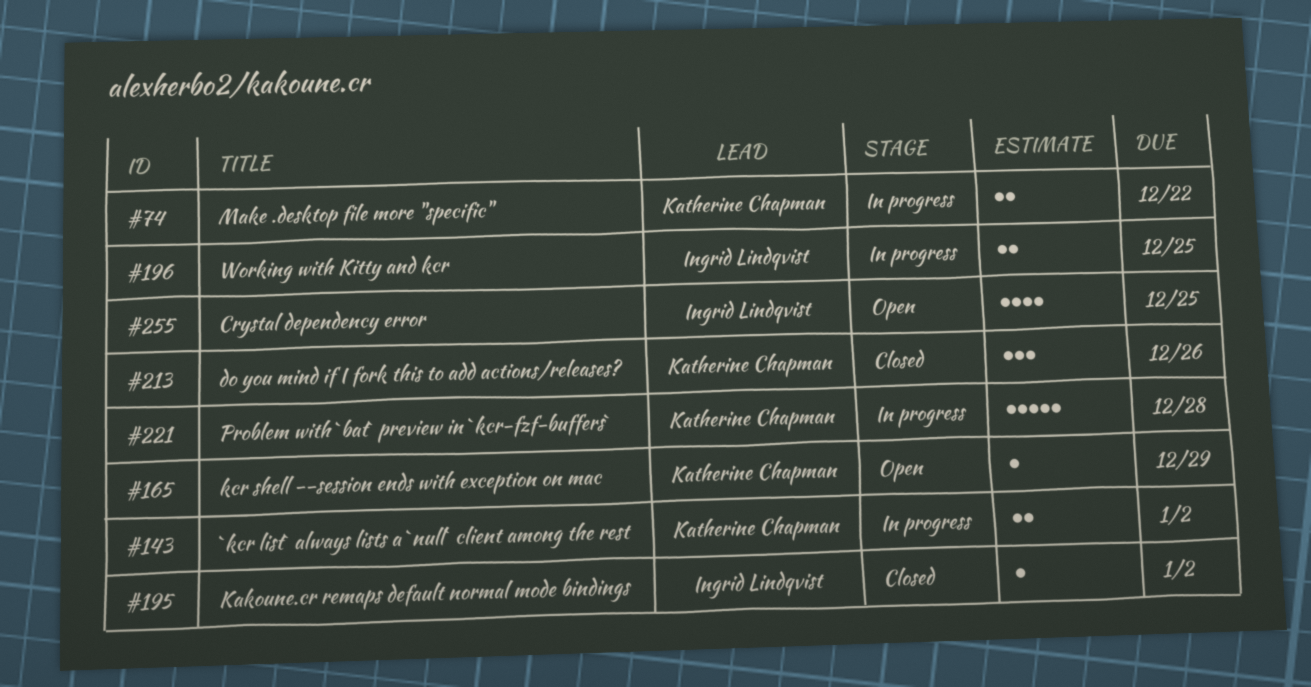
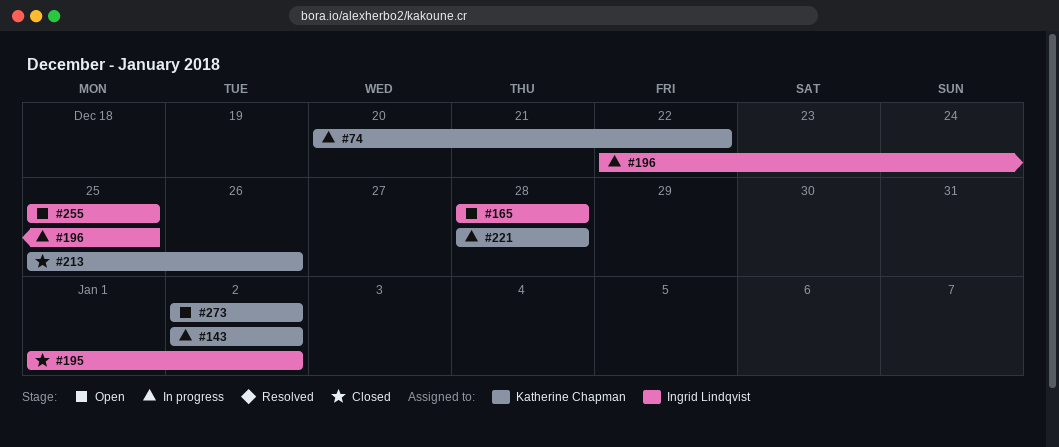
#165, owner: Katherine Chapman -> Ingrid Lindqvist
#165, due: Dec 29 -> Dec 28
#273: none -> present

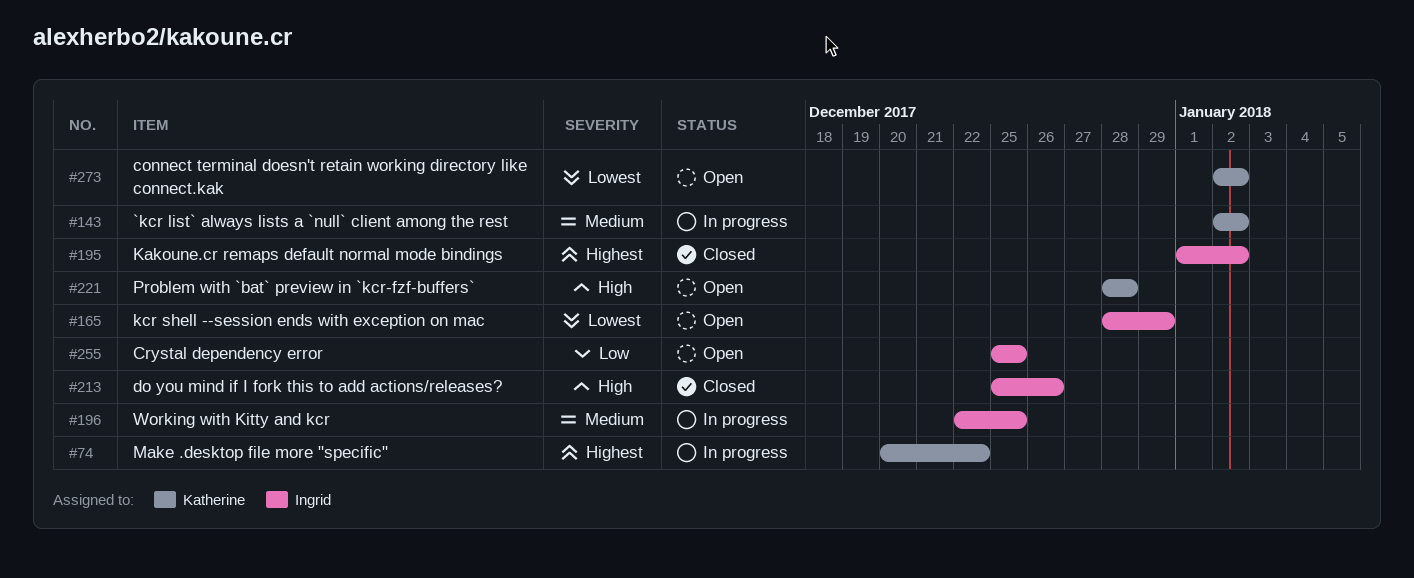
#165, due: Dec 28 -> Dec 29
#213, owner: Katherine Chapman -> Ingrid Lindqvist
#221, status: In progress -> Open

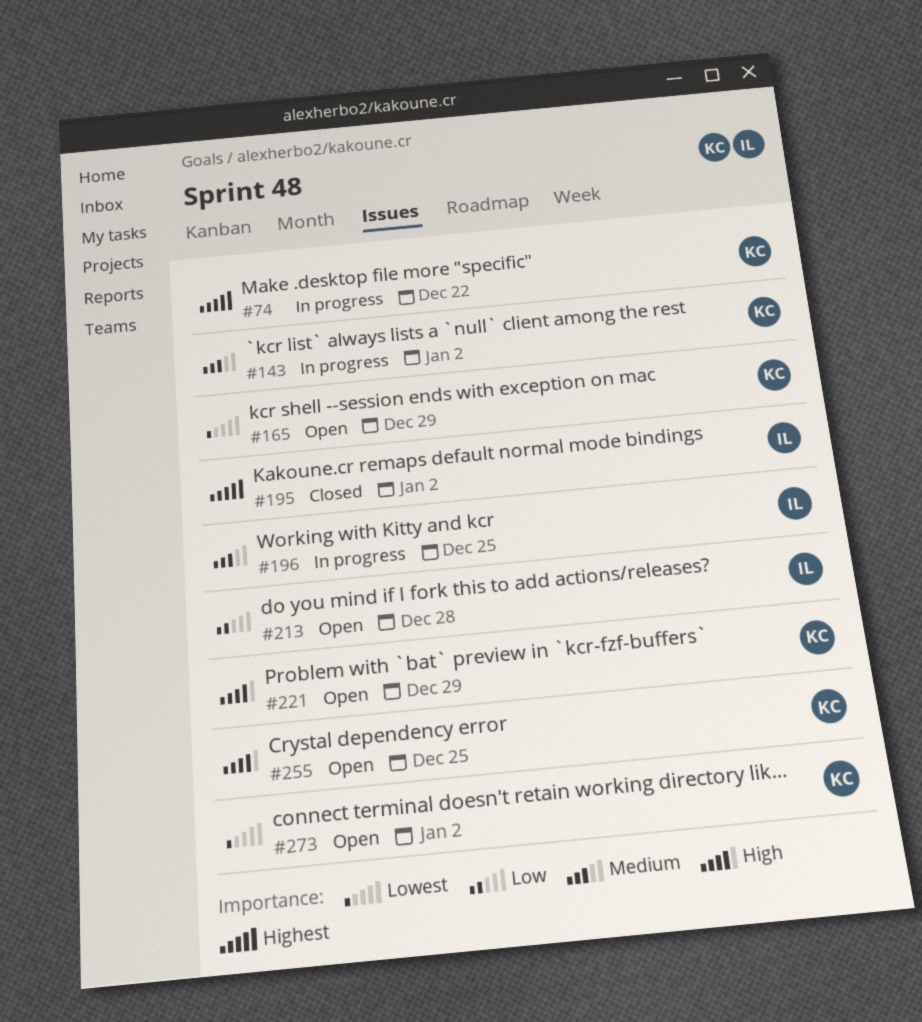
#165, owner: Ingrid -> Katherine
#213, status: Closed -> Open
#213, priority: High -> Low
#213, due: Dec 26 -> Dec 28
#221, due: Dec 28 -> Dec 29
#255, owner: Ingrid -> Katherine
#255, priority: Low -> High

